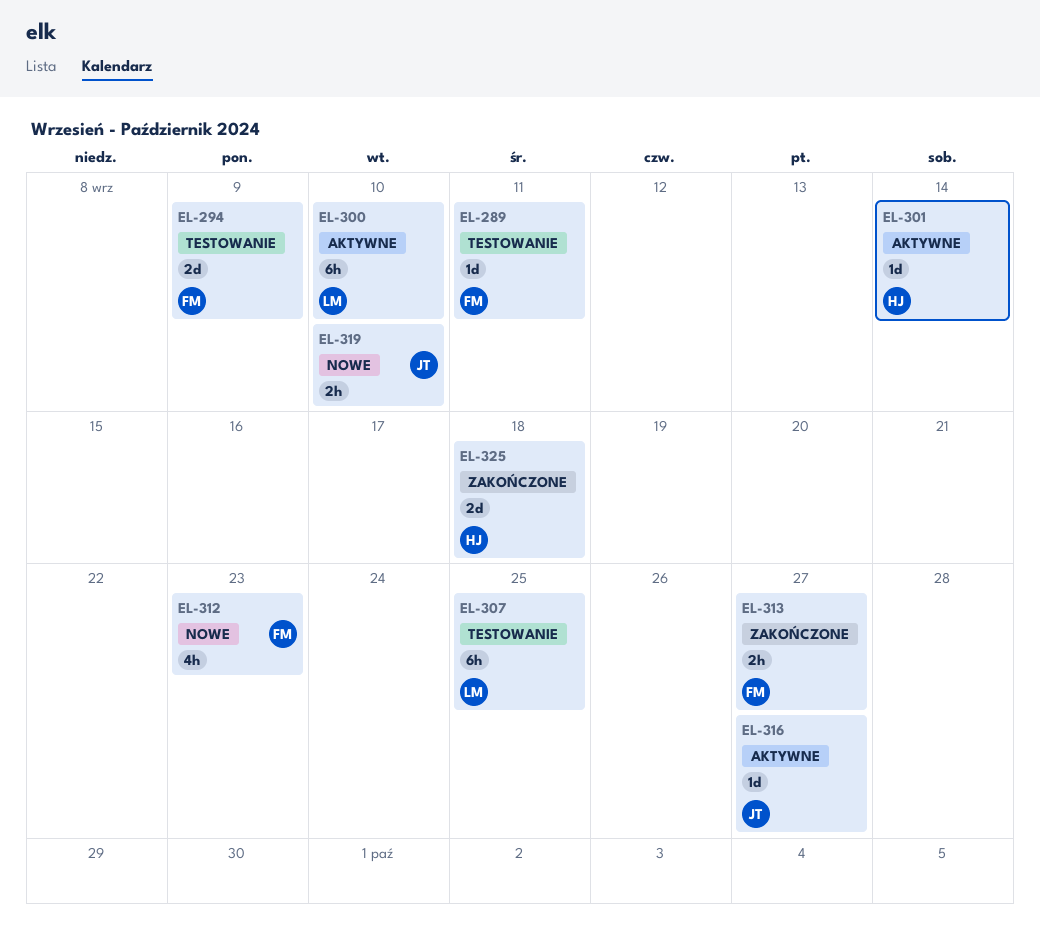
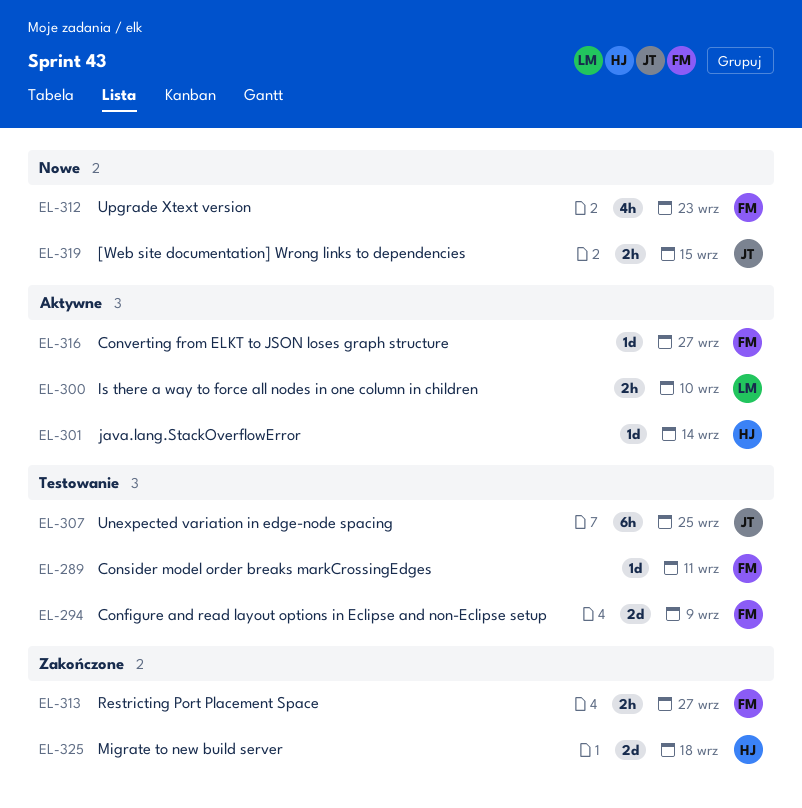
EL-300, estimate: 6h -> 2h
EL-307, owner: LM -> JT
EL-316, owner: JT -> FM
EL-319, due: Sep 10 -> Sep 15

